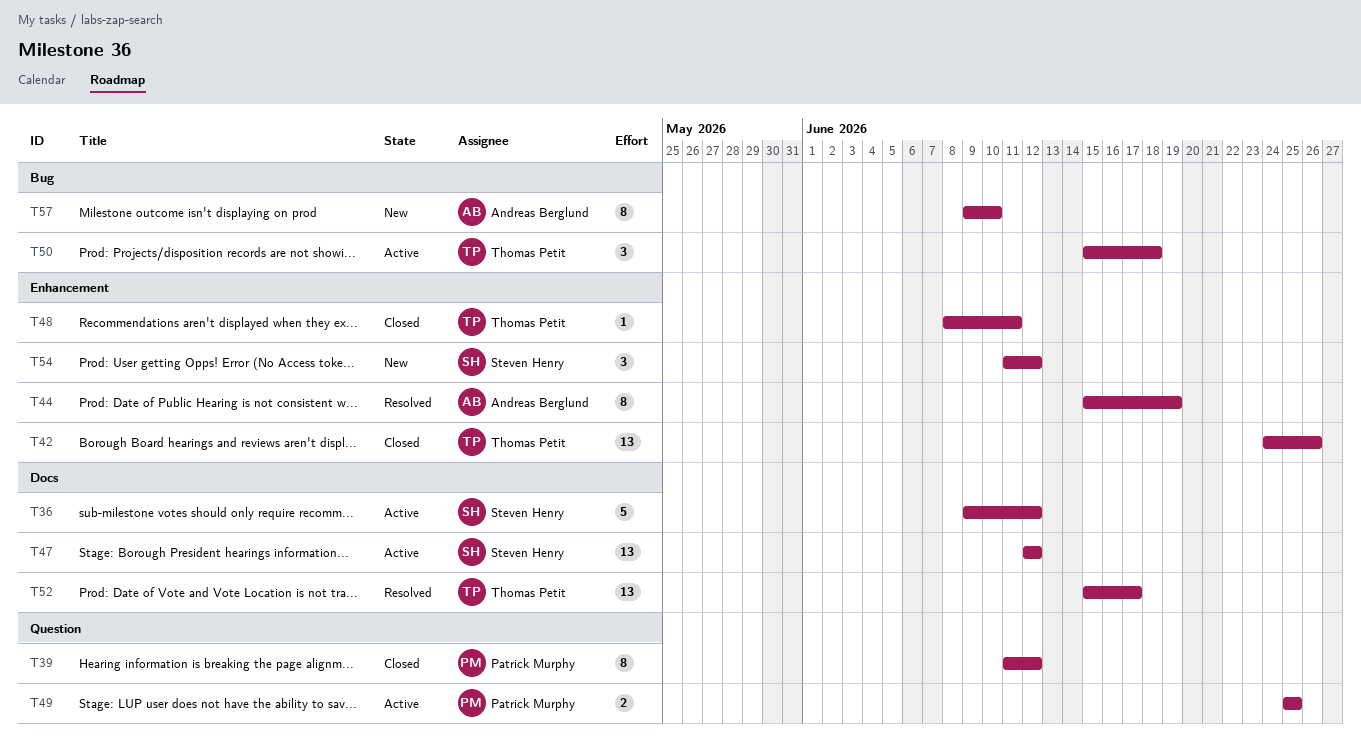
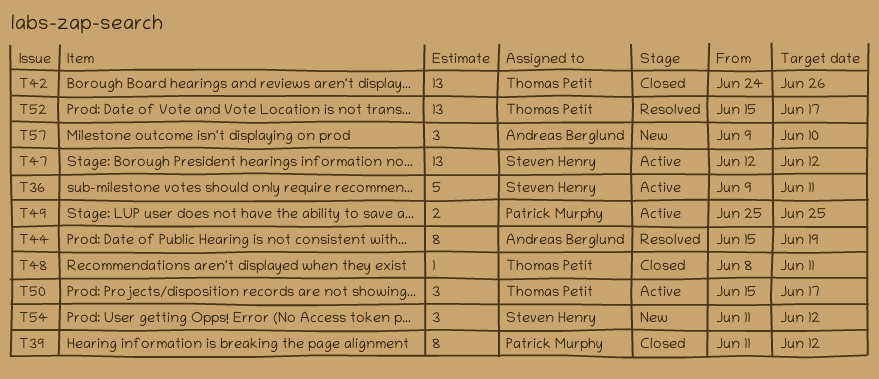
T36, due: Jun 12 -> Jun 11
T50, due: Jun 18 -> Jun 17
T57, estimate: 8 -> 3

